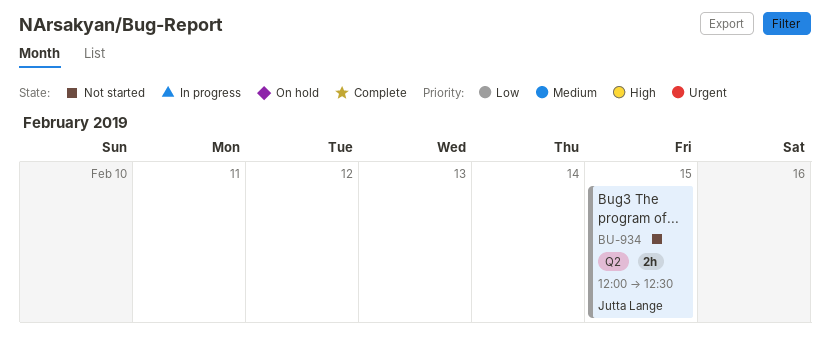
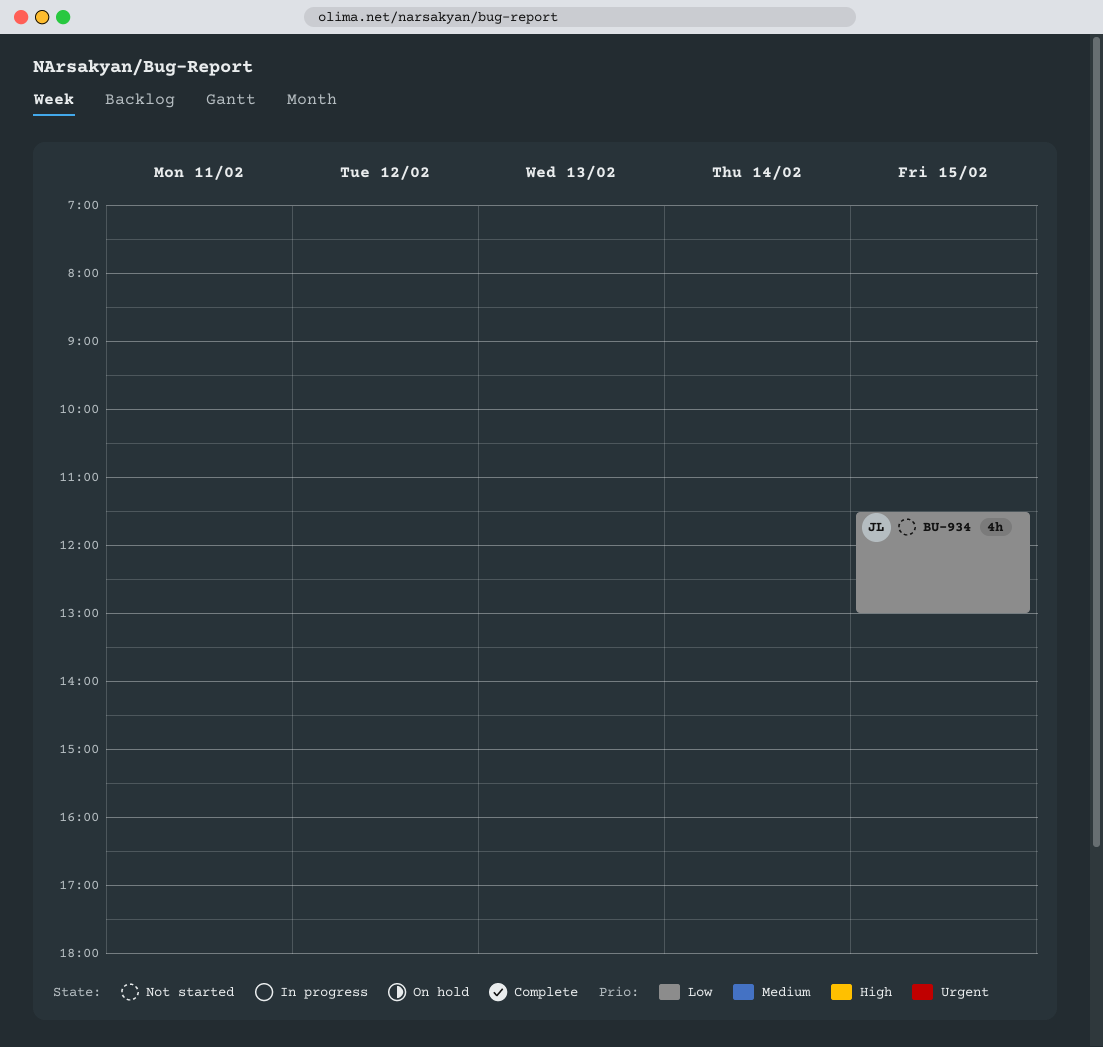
BU-934, estimate: 2h -> 4h
BU-934, begins: 12:00 -> 11:30
BU-934, ends: 12:30 -> 13:00

